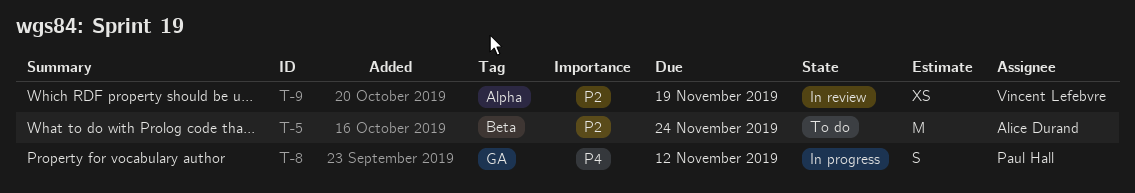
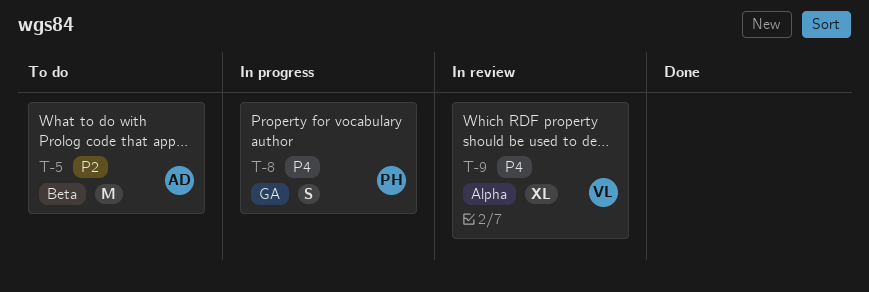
T-9, priority: P2 -> P4
T-9, estimate: XS -> XL

